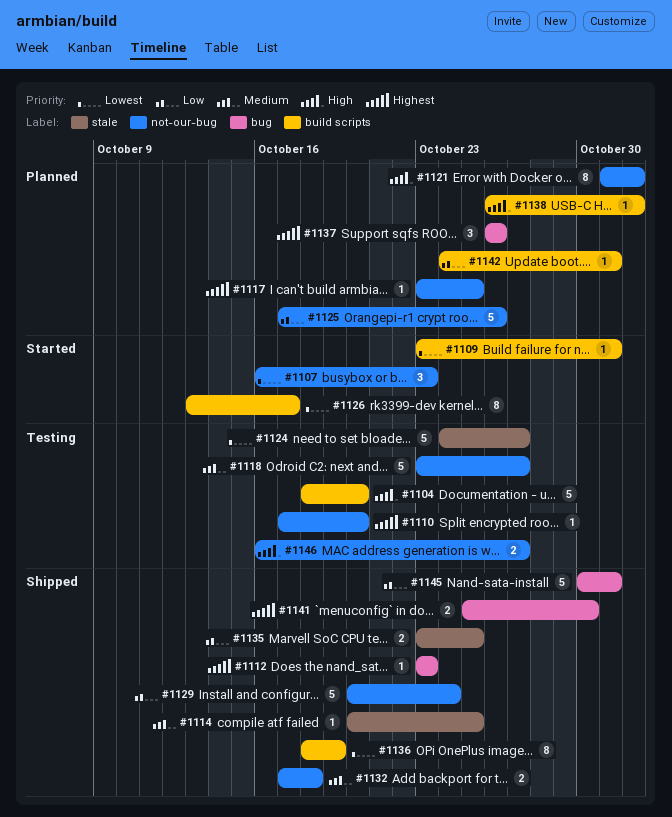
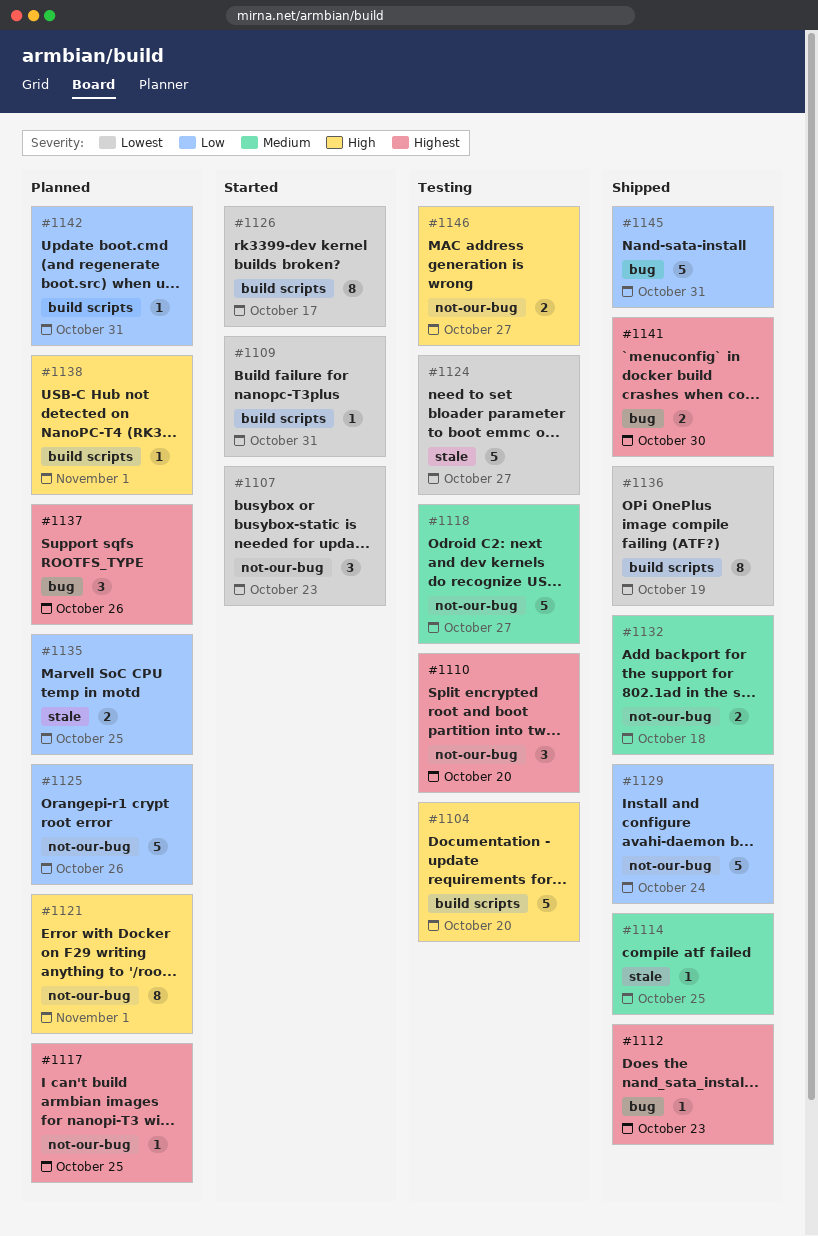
#1110, estimate: 1 -> 3
#1135, status: Shipped -> Planned

